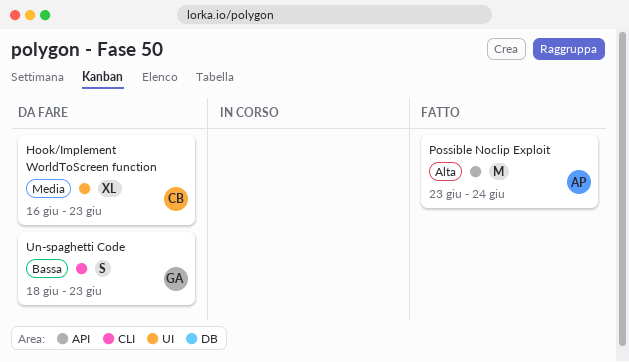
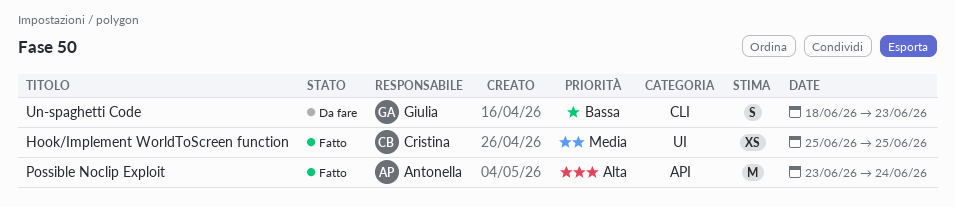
Hook/Implement WorldToScreen function, status: Da fare -> Fatto
Hook/Implement WorldToScreen function, estimate: XL -> XS
Hook/Implement WorldToScreen function, start: Jun 16 -> Jun 25
Hook/Implement WorldToScreen function, due: Jun 23 -> Jun 25

